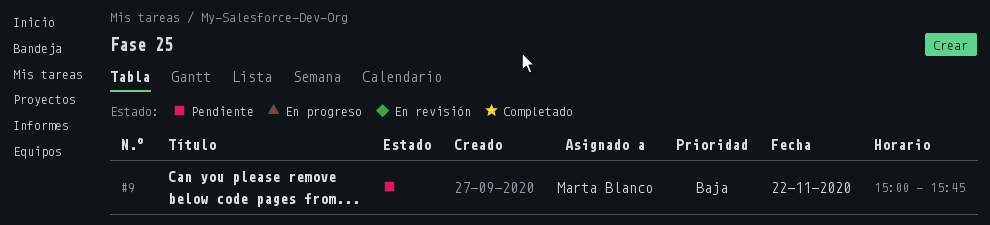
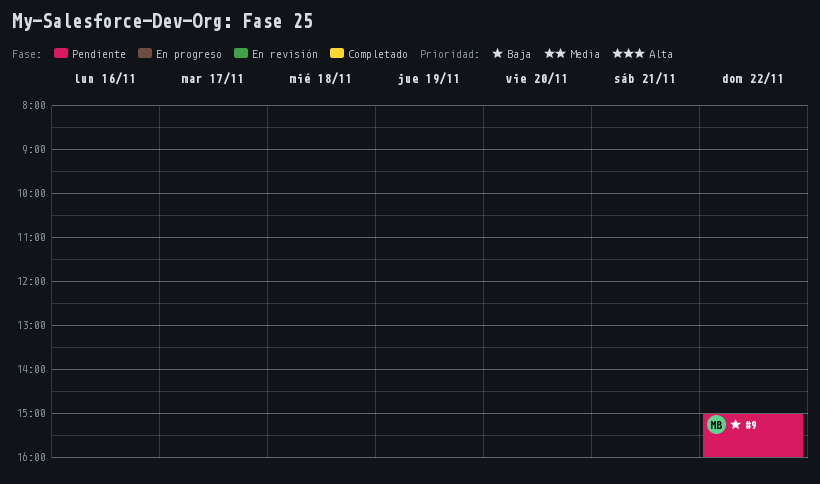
#9, ends: 15:45 -> 16:00

